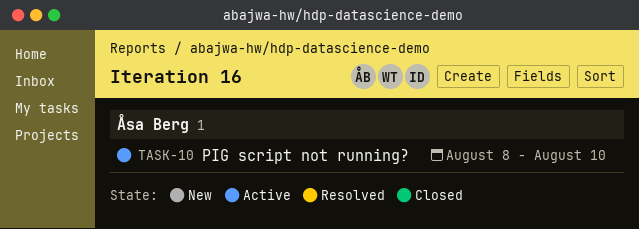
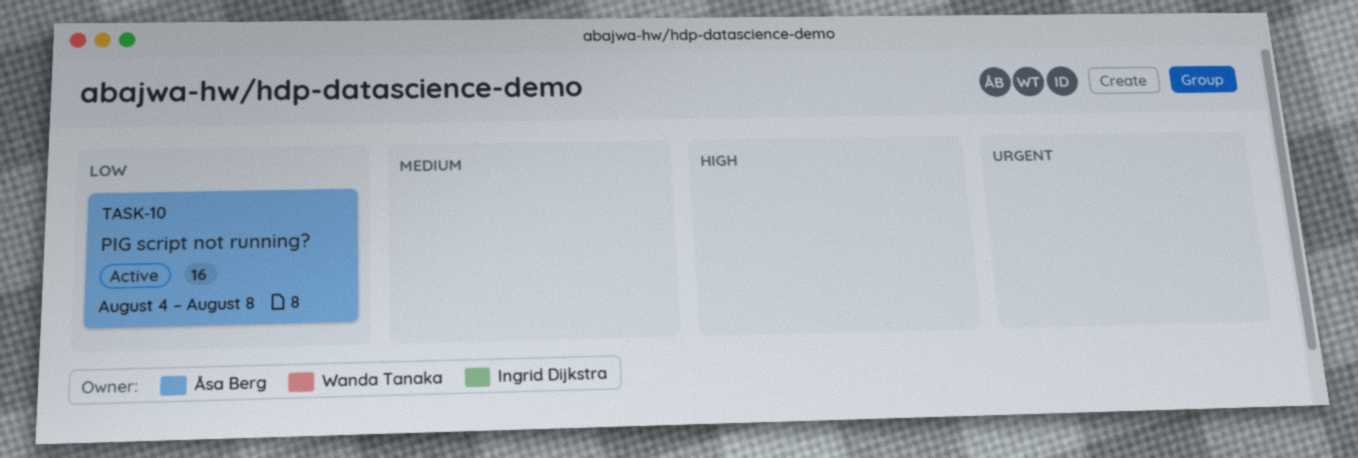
TASK-10, start: Aug 8 -> Aug 4
TASK-10, due: Aug 10 -> Aug 8

